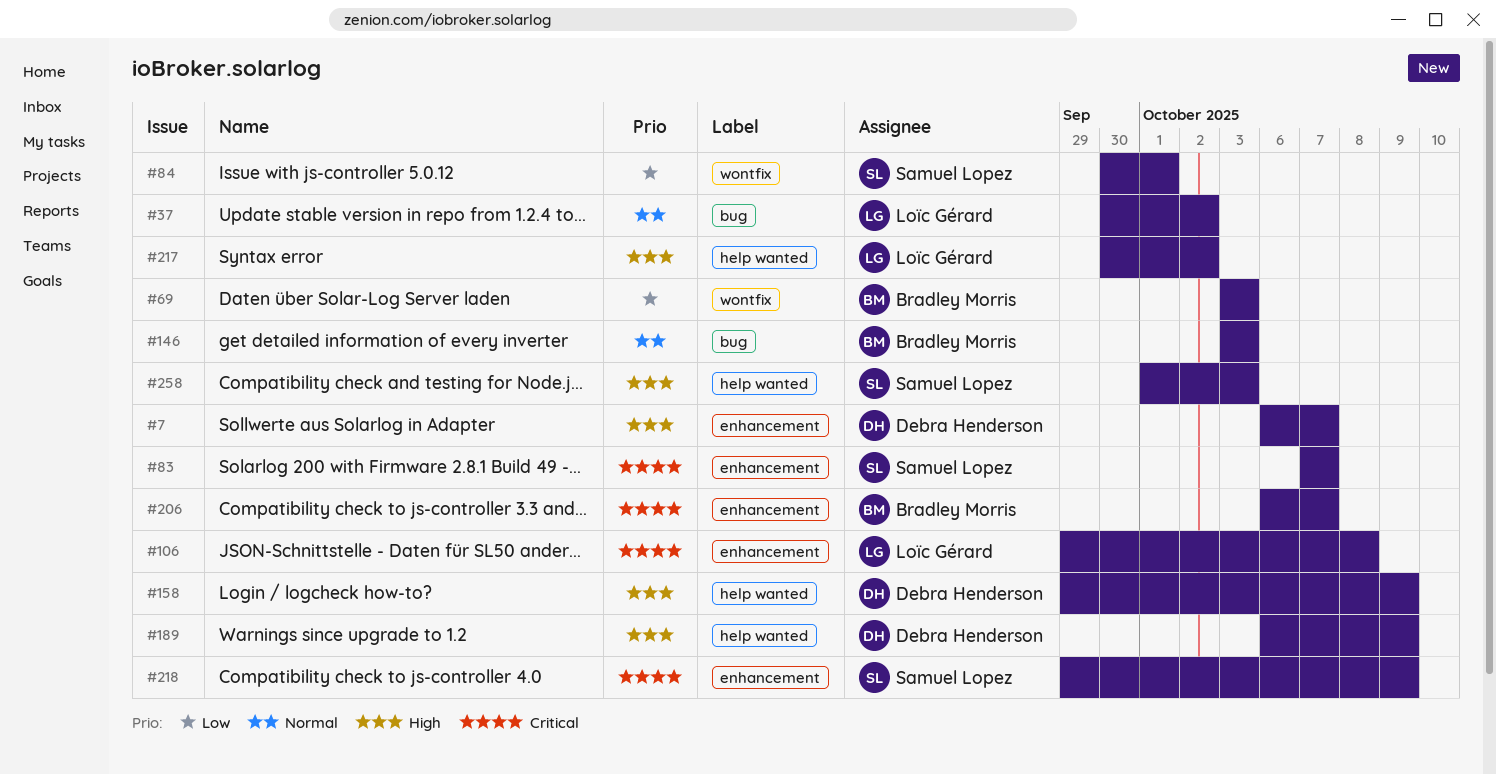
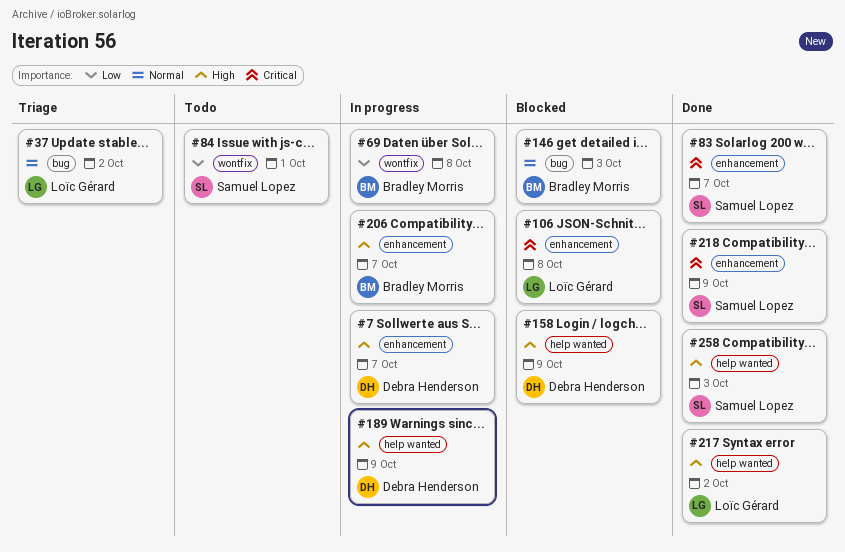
#69, due: Oct 3 -> Oct 8
#206, priority: Critical -> High

